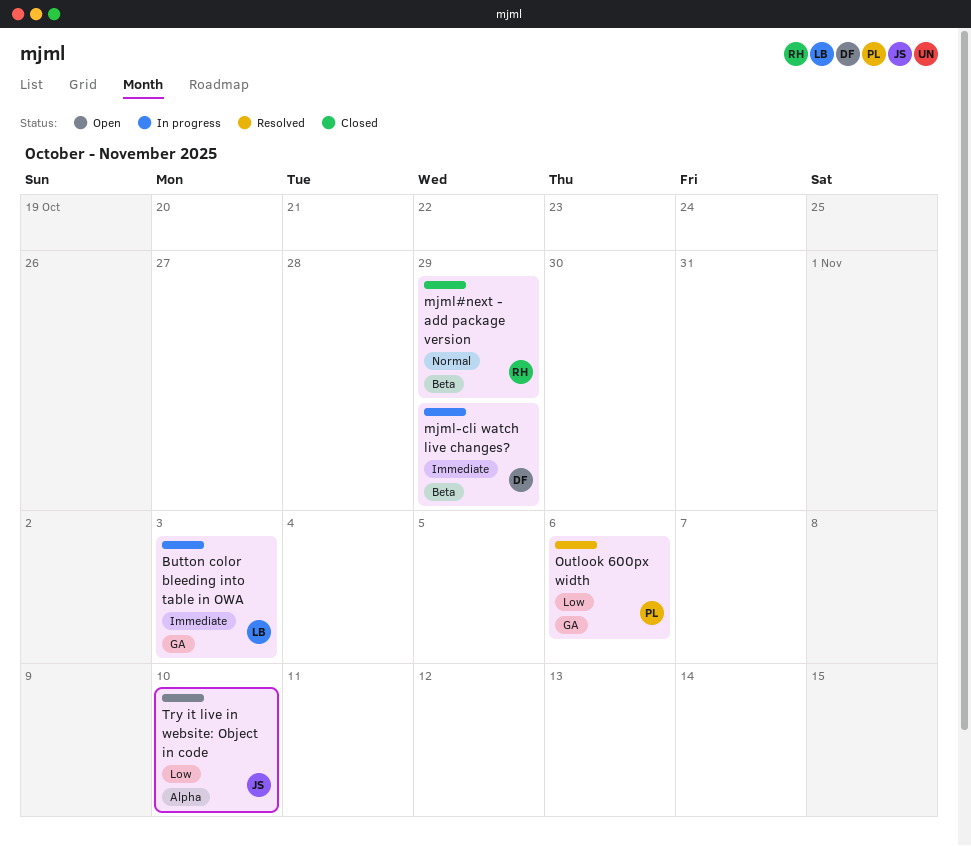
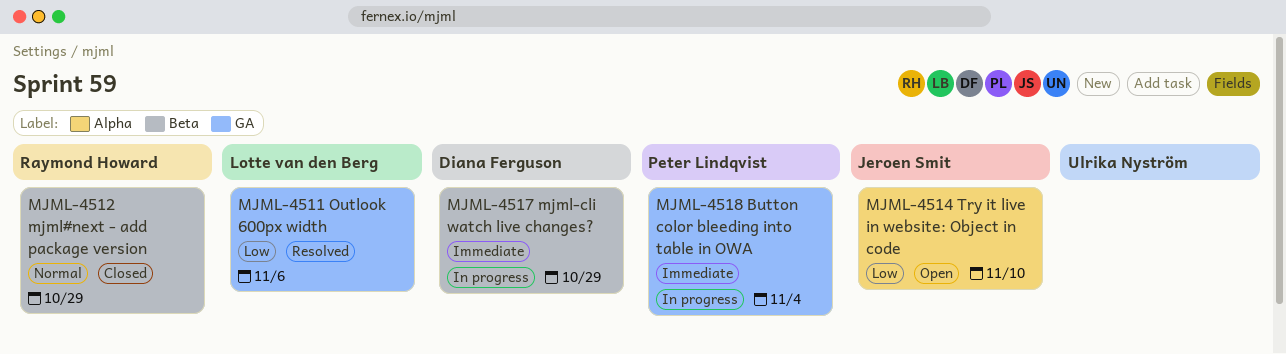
Button color bleeding into table in OWA, owner: Lotte van den Berg -> Peter Lindqvist
Button color bleeding into table in OWA, due: Nov 3 -> Nov 4
Outlook 600px width, owner: Peter Lindqvist -> Lotte van den Berg

